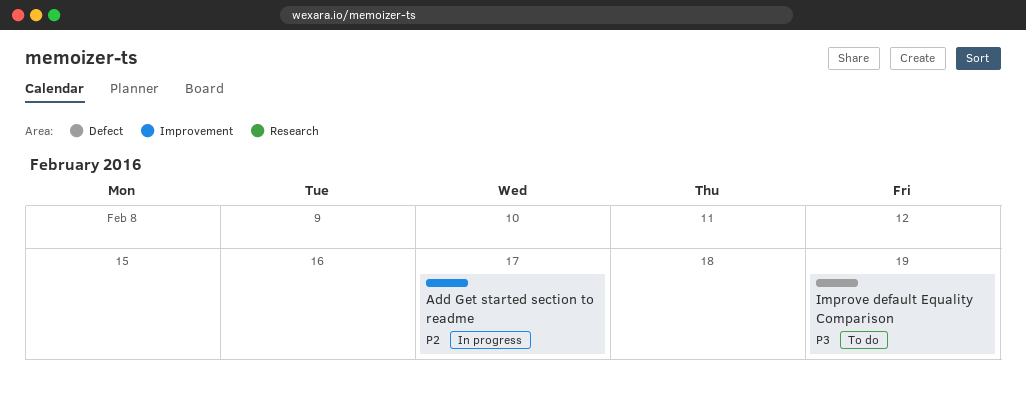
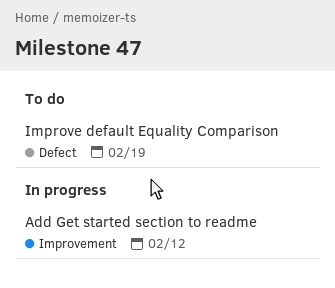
Add Get started section to readme, due: Feb 17 -> Feb 12

